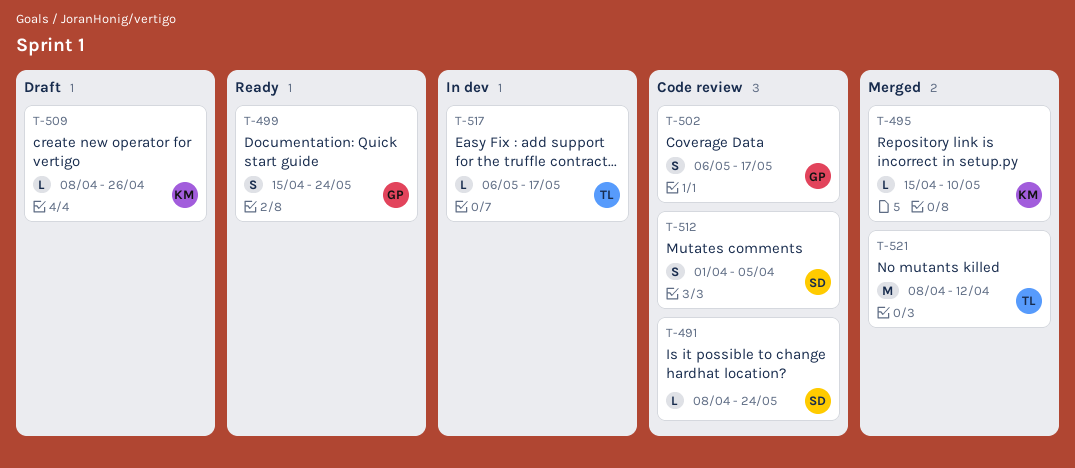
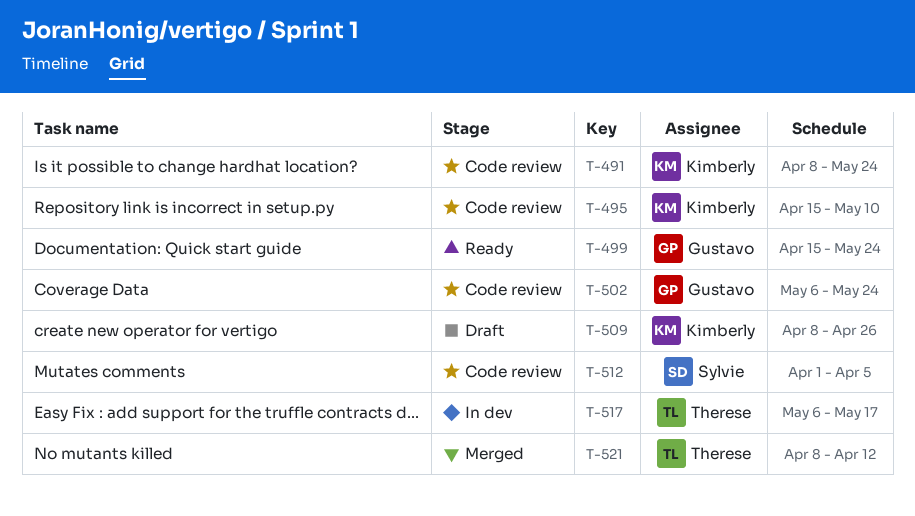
T-491, owner: Sylvie -> Kimberly
T-495, status: Merged -> Code review
T-502, due: May 17 -> May 24

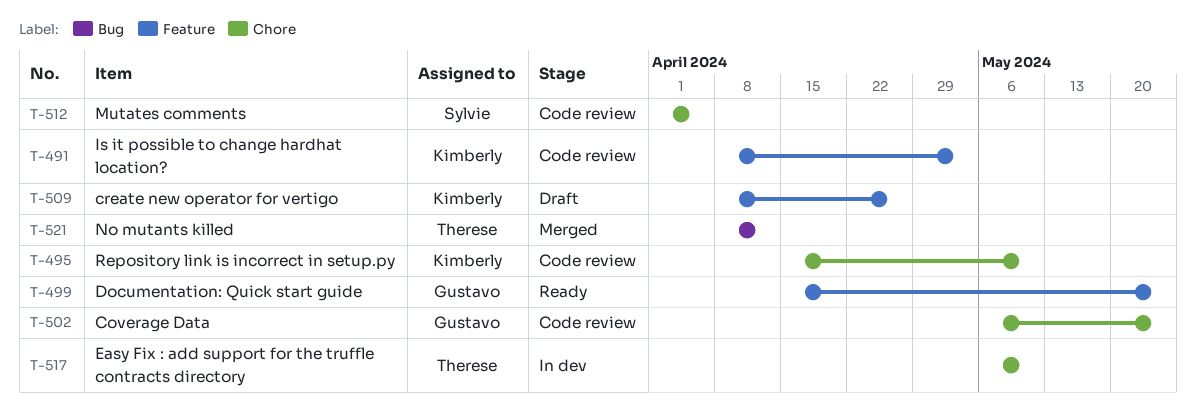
T-491, due: May 24 -> May 3
T-517, due: May 17 -> May 10

